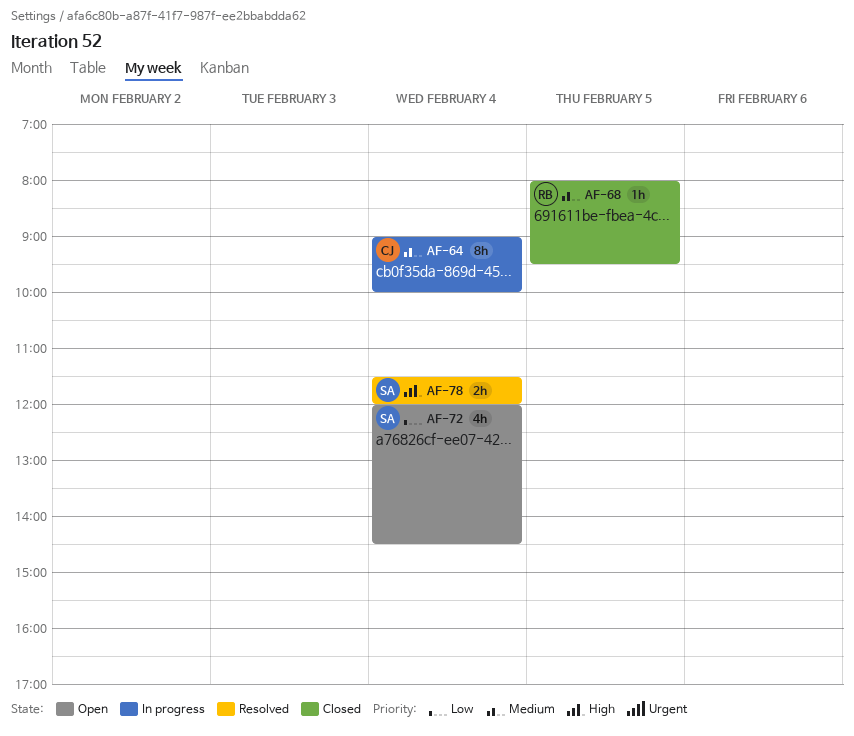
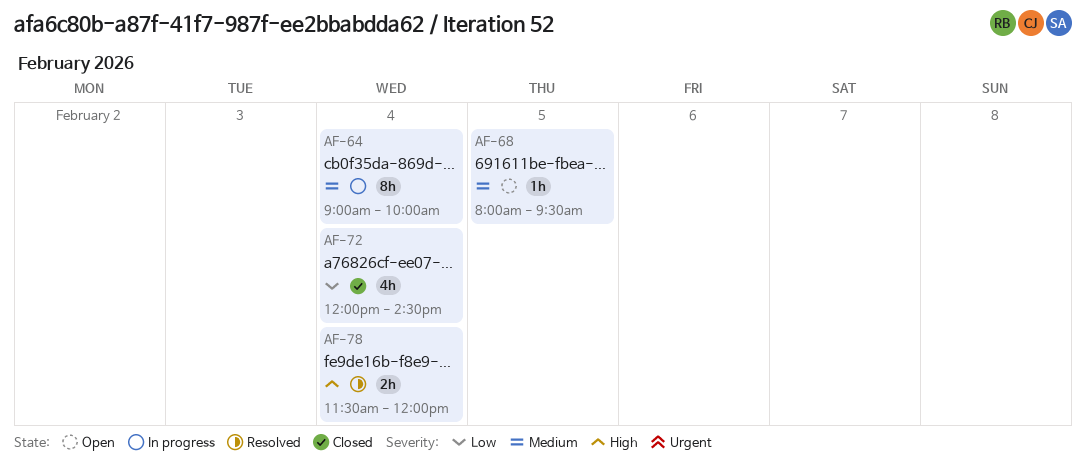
AF-68, status: Closed -> Open
AF-72, status: Open -> Closed

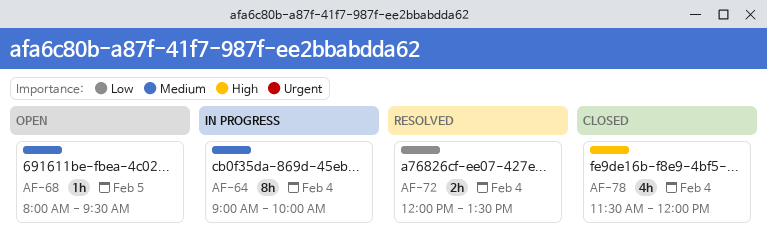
AF-72, status: Closed -> Resolved
AF-72, estimate: 4h -> 2h
AF-72, ends: 14:30 -> 13:30
AF-78, status: Resolved -> Closed
AF-78, estimate: 2h -> 4h

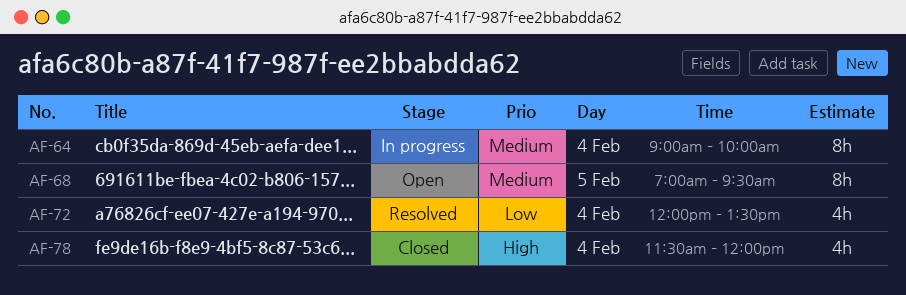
AF-68, estimate: 1h -> 8h
AF-68, begins: 08:00 -> 07:00
AF-72, estimate: 2h -> 4h

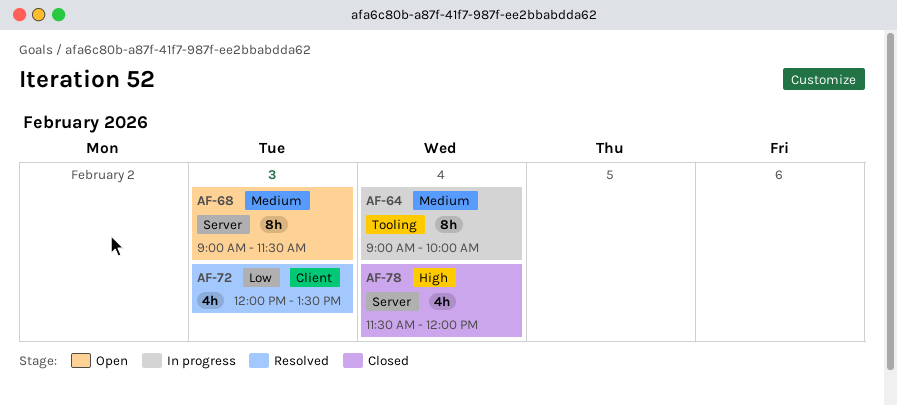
AF-68, day: Feb 5 -> Feb 3
AF-68, begins: 07:00 -> 09:00
AF-68, ends: 09:30 -> 11:30
AF-72, day: Feb 4 -> Feb 3

